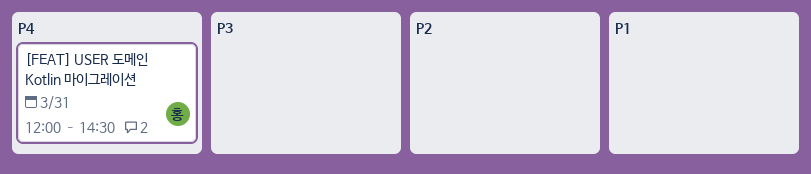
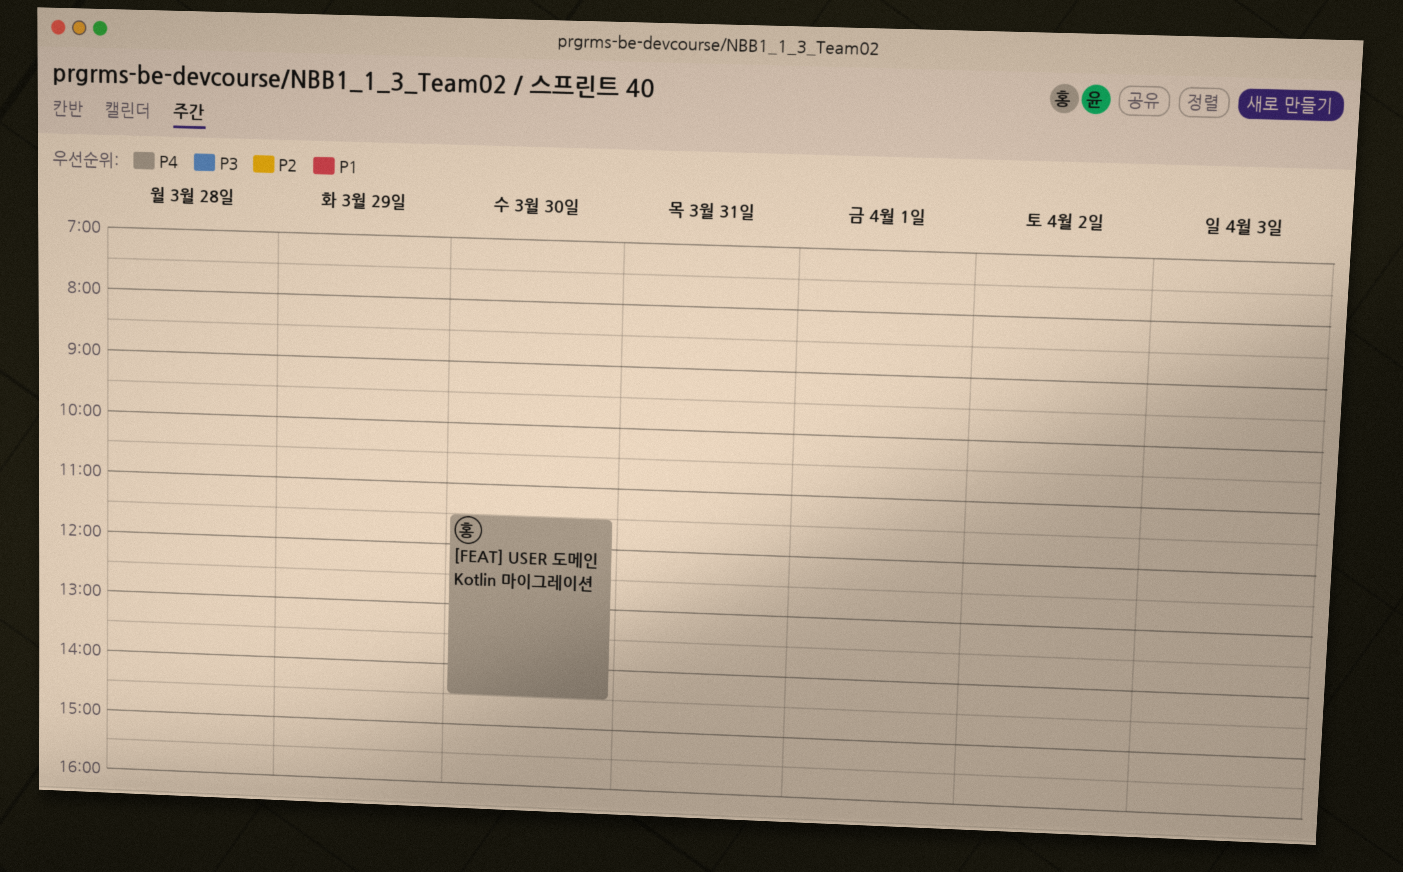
[FEAT] USER 도메인 Kotlin 마이그레이션, day: Mar 31 -> Mar 30
[FEAT] USER 도메인 Kotlin 마이그레이션, begins: 12:00 -> 11:30

